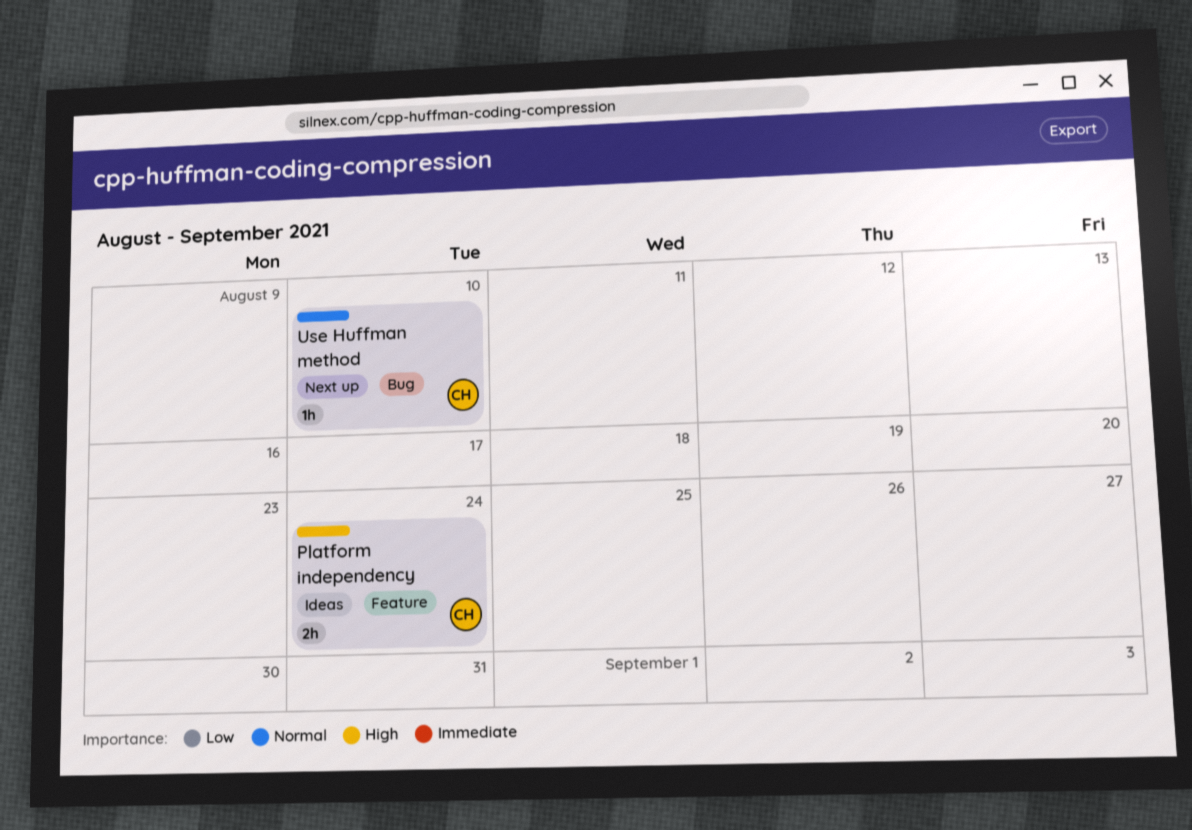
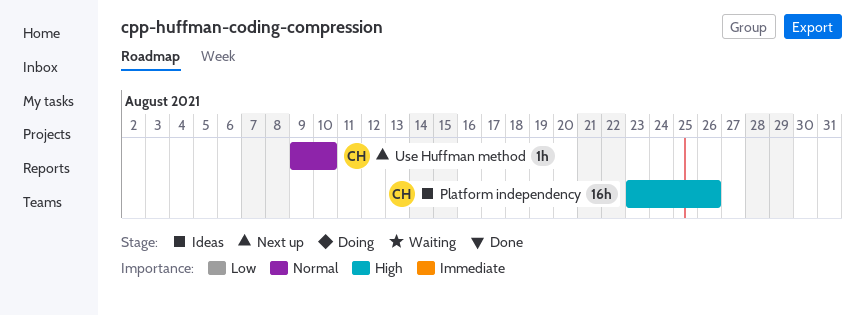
Platform independency, estimate: 2h -> 16h
Platform independency, due: Aug 24 -> Aug 26

